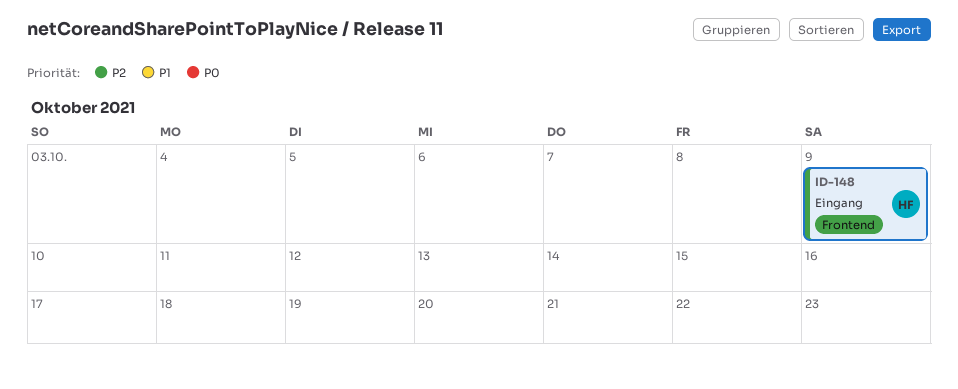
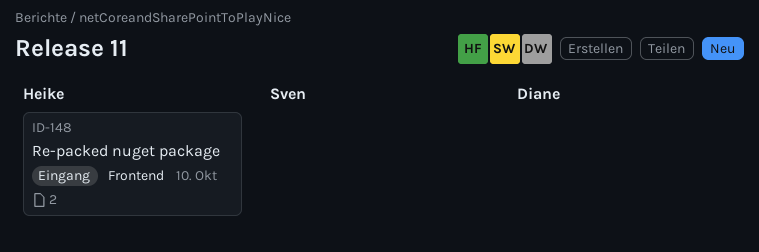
ID-148, due: Oct 9 -> Oct 10

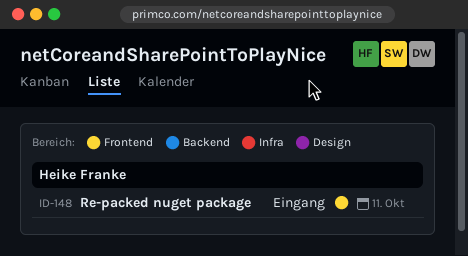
ID-148, due: Oct 10 -> Oct 11

